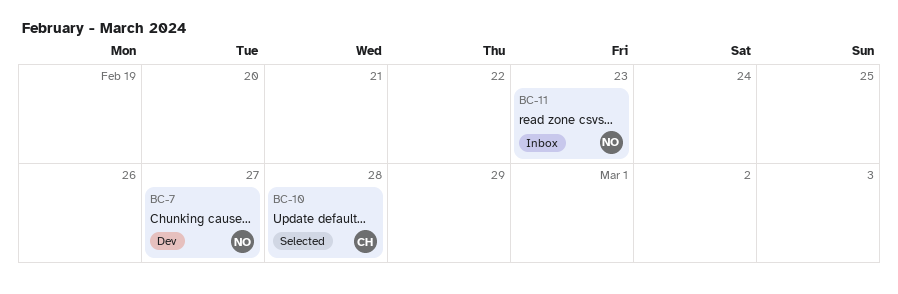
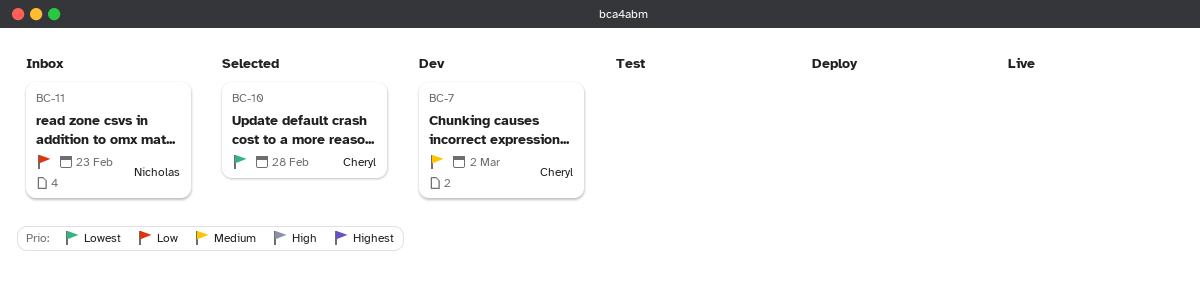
BC-7, owner: Nicholas -> Cheryl
BC-7, due: Feb 27 -> Mar 2

